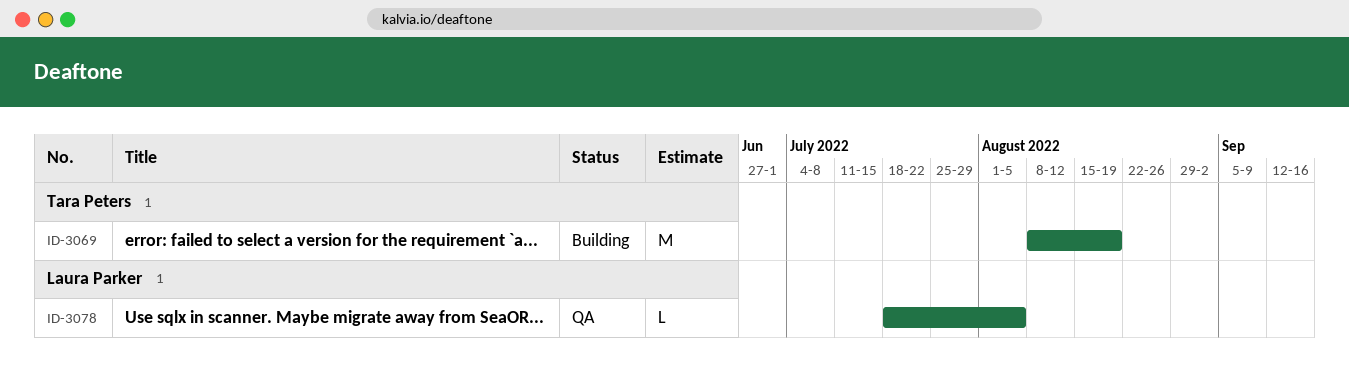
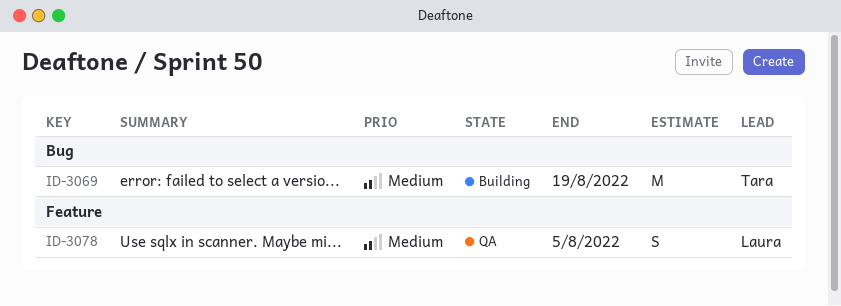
ID-3078, estimate: L -> S

